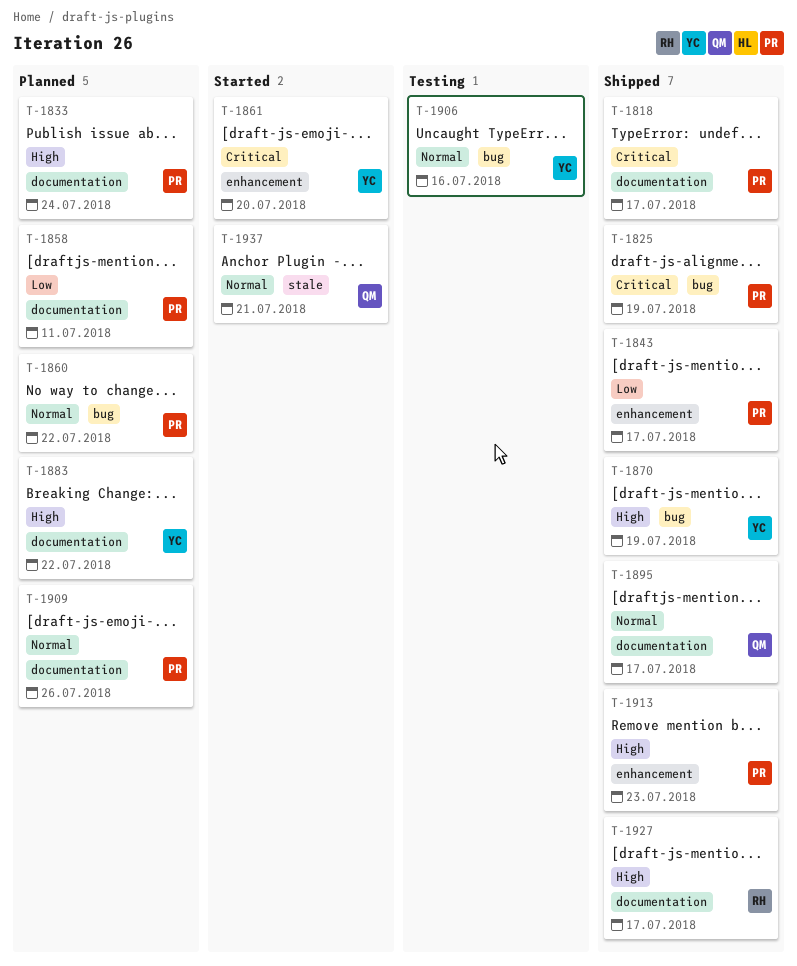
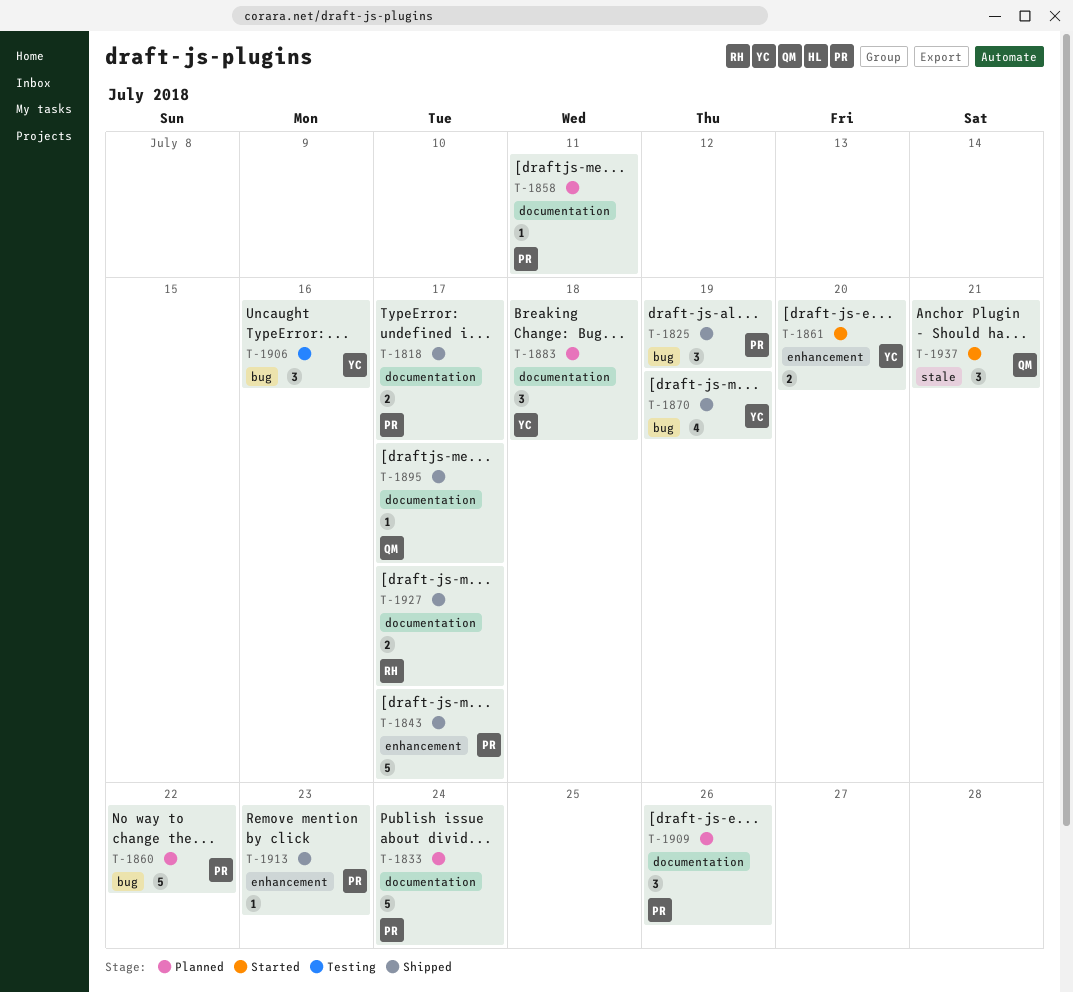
T-1883, due: Jul 22 -> Jul 18

